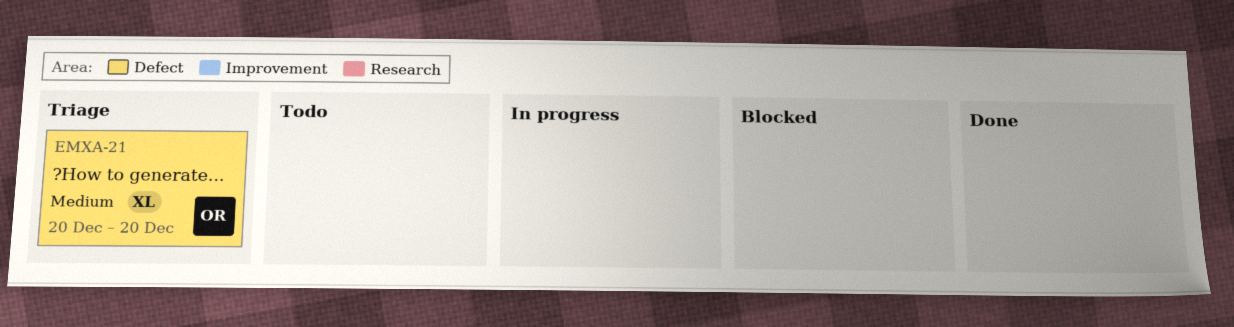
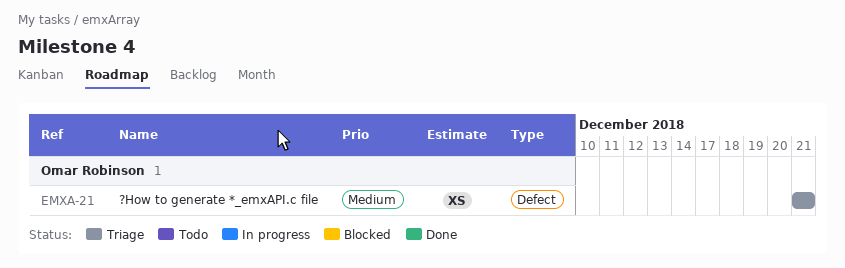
EMXA-21, estimate: XL -> XS
EMXA-21, start: Dec 20 -> Dec 21
EMXA-21, due: Dec 20 -> Dec 21

